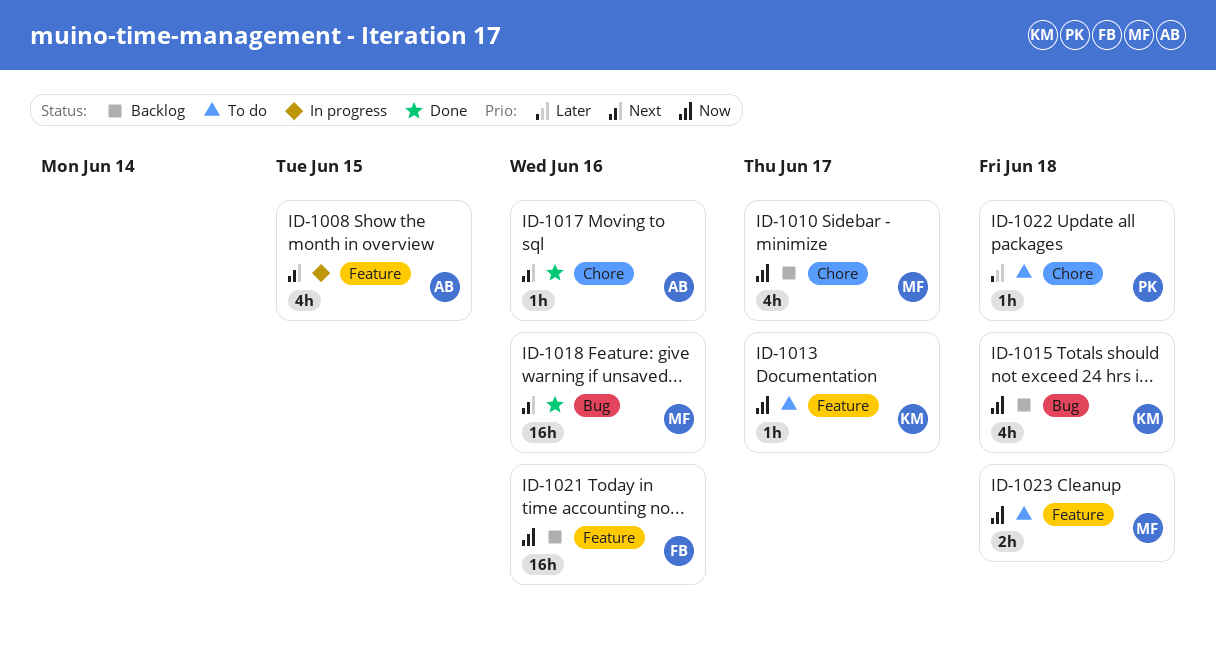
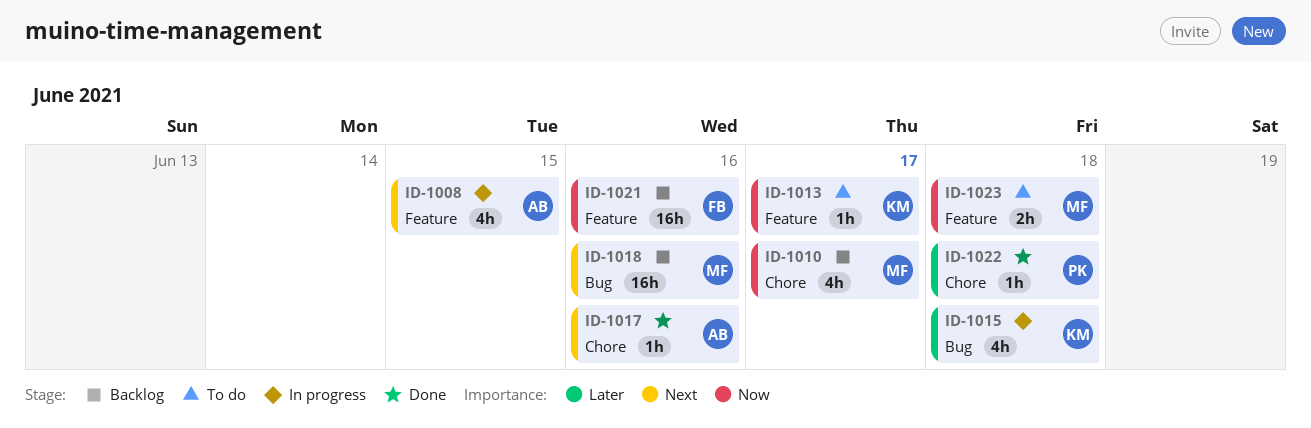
ID-1015, status: Backlog -> In progress
ID-1015, priority: Now -> Later
ID-1018, status: Done -> Backlog
ID-1022, status: To do -> Done

